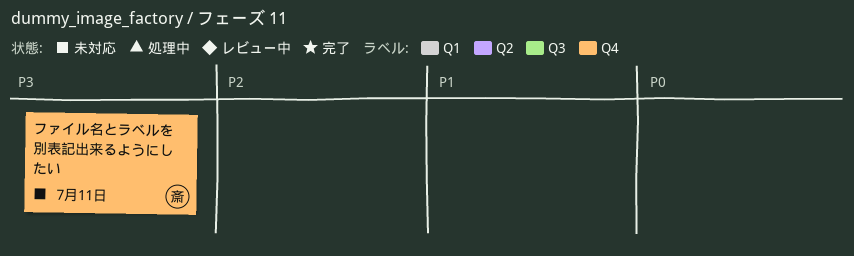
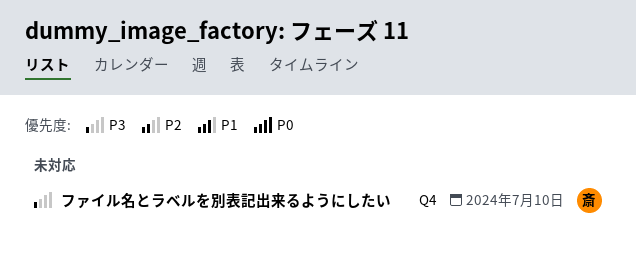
ファイル名とラベルを別表記出来るようにしたい, due: Jul 11 -> Jul 10

